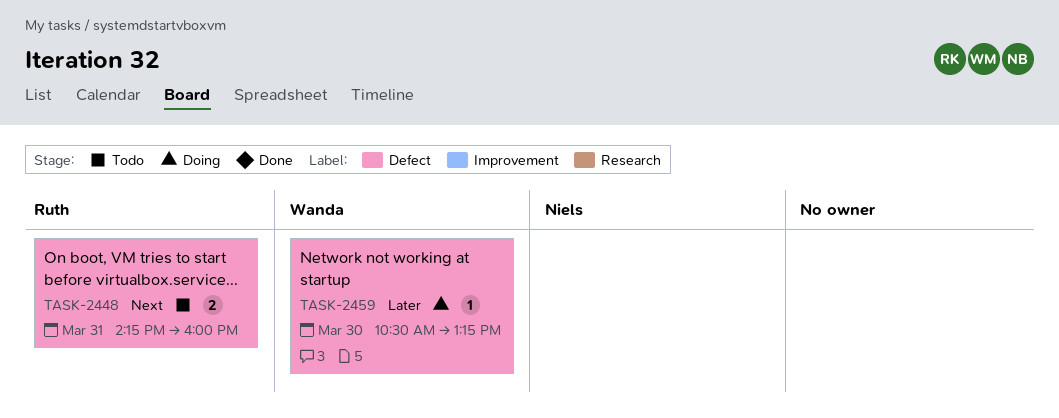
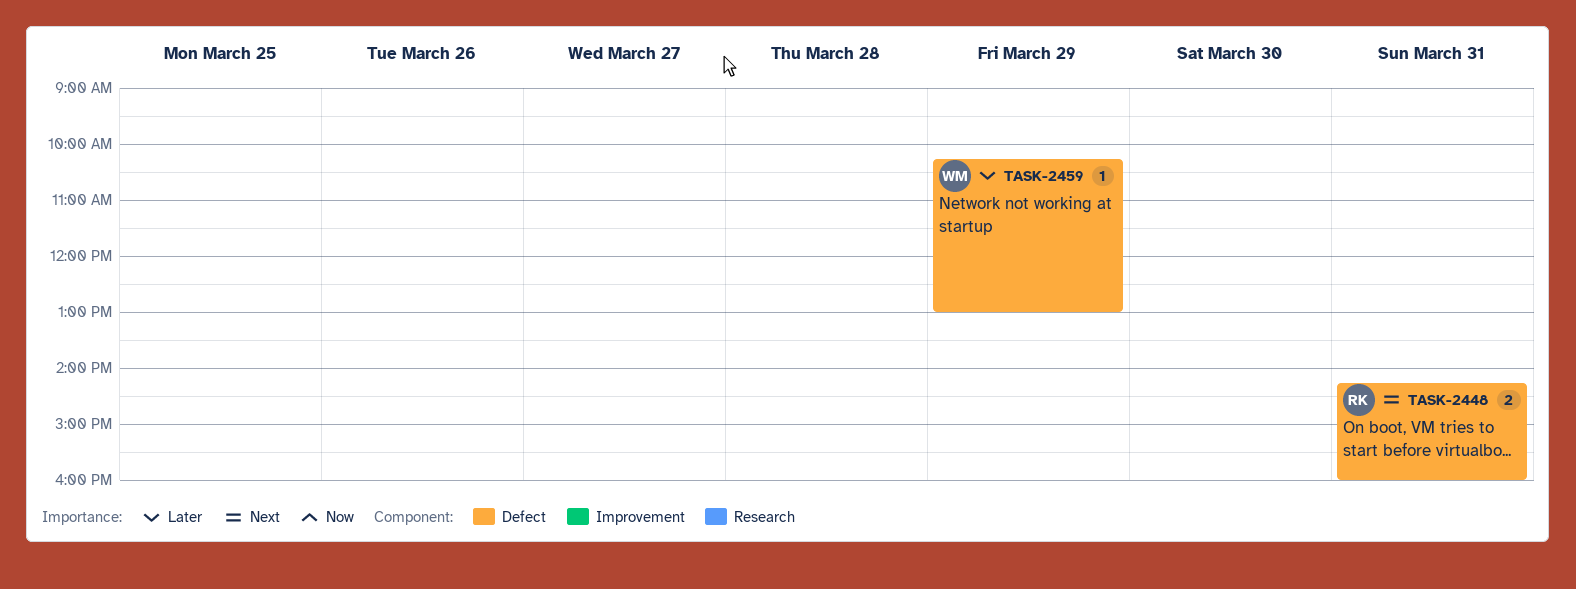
TASK-2459, day: Mar 30 -> Mar 29
TASK-2459, begins: 10:30 -> 10:15
TASK-2459, ends: 13:15 -> 13:00

